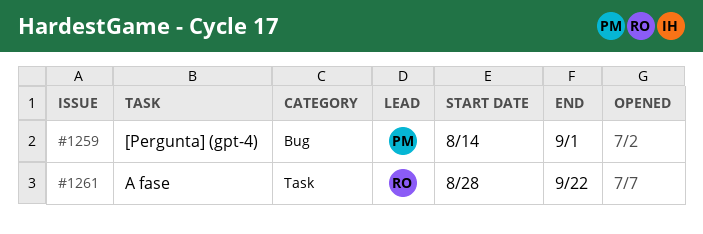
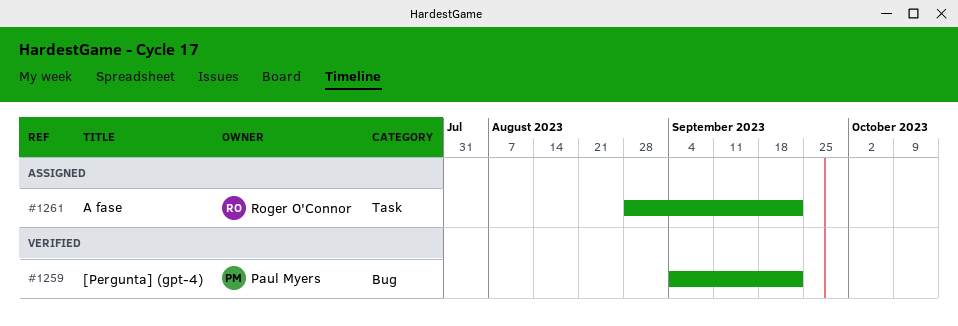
#1259, start: Aug 14 -> Sep 4
#1259, due: Sep 1 -> Sep 22

